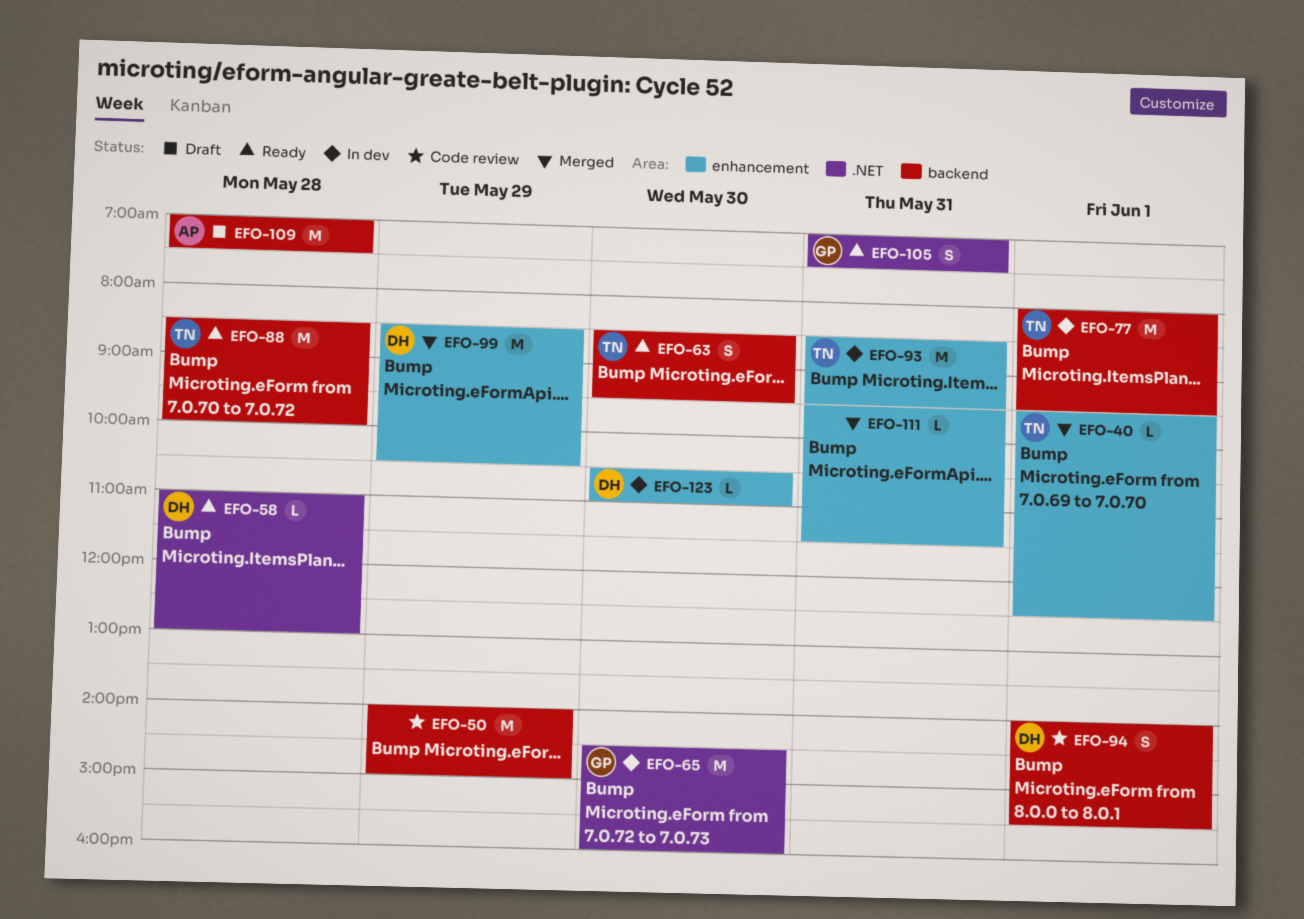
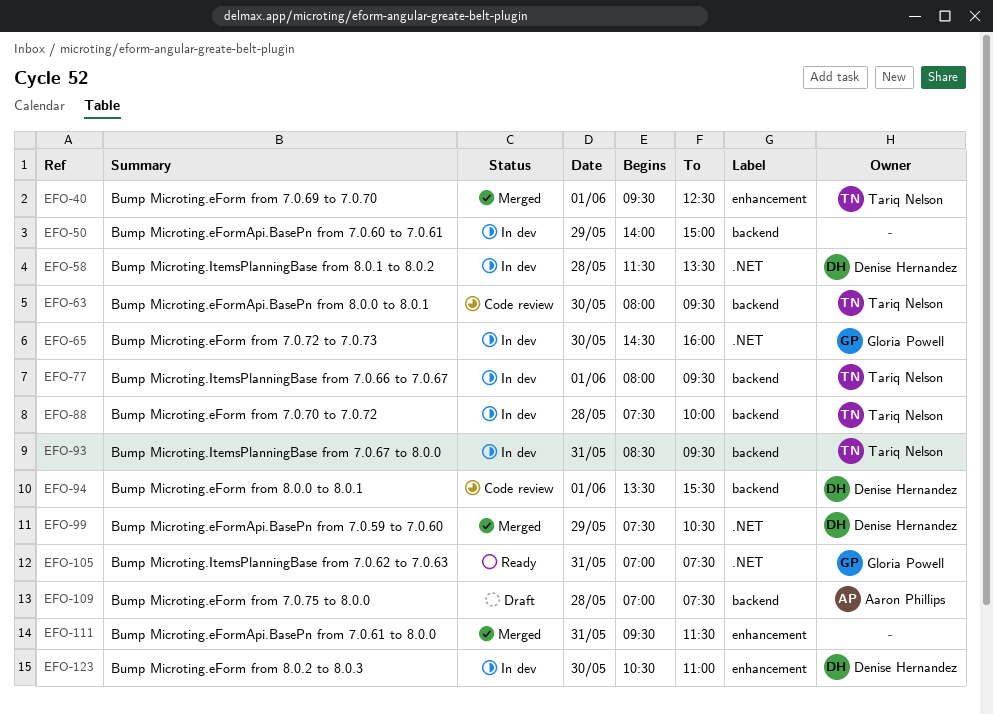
EFO-50, status: Code review -> In dev
EFO-58, status: Ready -> In dev
EFO-58, begins: 11:00 -> 11:30
EFO-58, ends: 13:00 -> 13:30
EFO-63, status: Ready -> Code review
EFO-63, begins: 08:30 -> 08:00
EFO-88, status: Ready -> In dev
EFO-88, begins: 08:30 -> 07:30
EFO-93, label: enhancement -> backend
EFO-94, begins: 14:00 -> 13:30
EFO-99, label: enhancement -> .NET
EFO-99, begins: 08:30 -> 07:30

